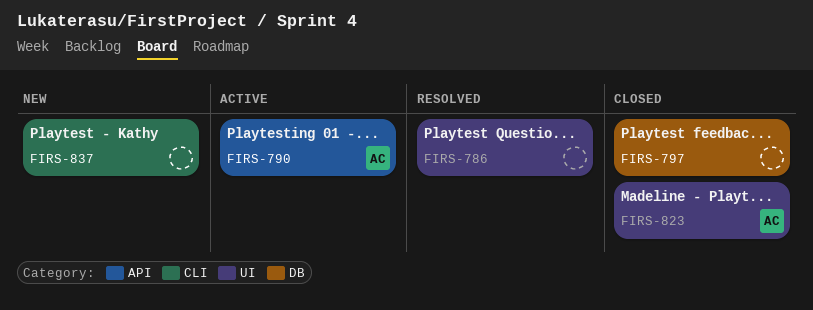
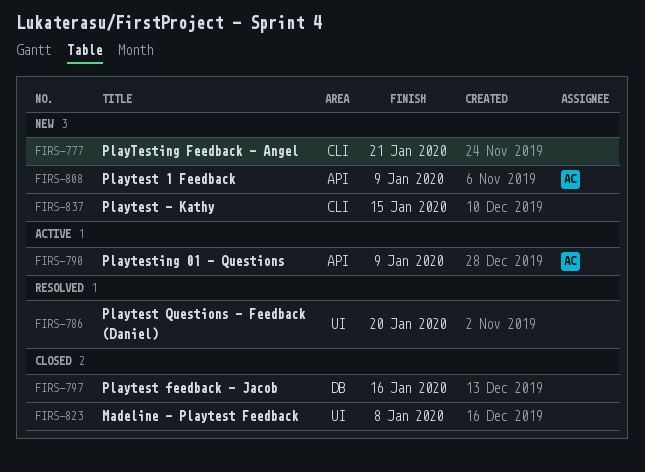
FIRS-777: none -> present
FIRS-808: none -> present
FIRS-823, owner: AC -> none

